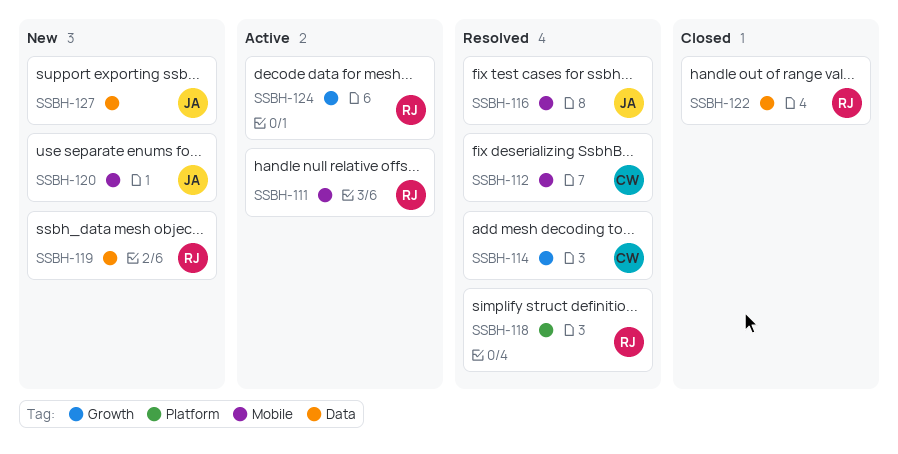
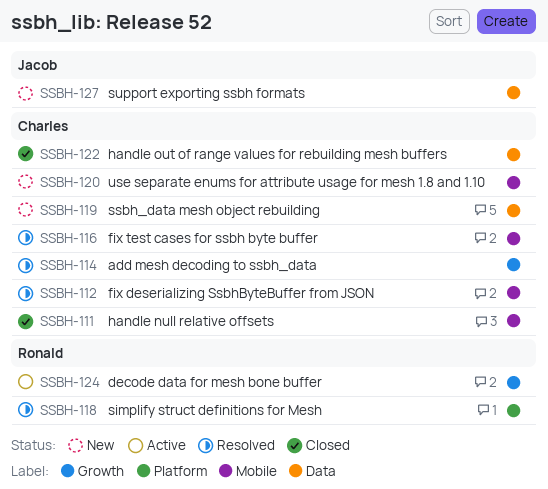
SSBH-111, status: Active -> Closed
SSBH-111, owner: Ronald -> Charles
SSBH-116, owner: Jacob -> Charles
SSBH-119, owner: Ronald -> Charles
SSBH-120, owner: Jacob -> Charles
SSBH-122, owner: Ronald -> Charles

